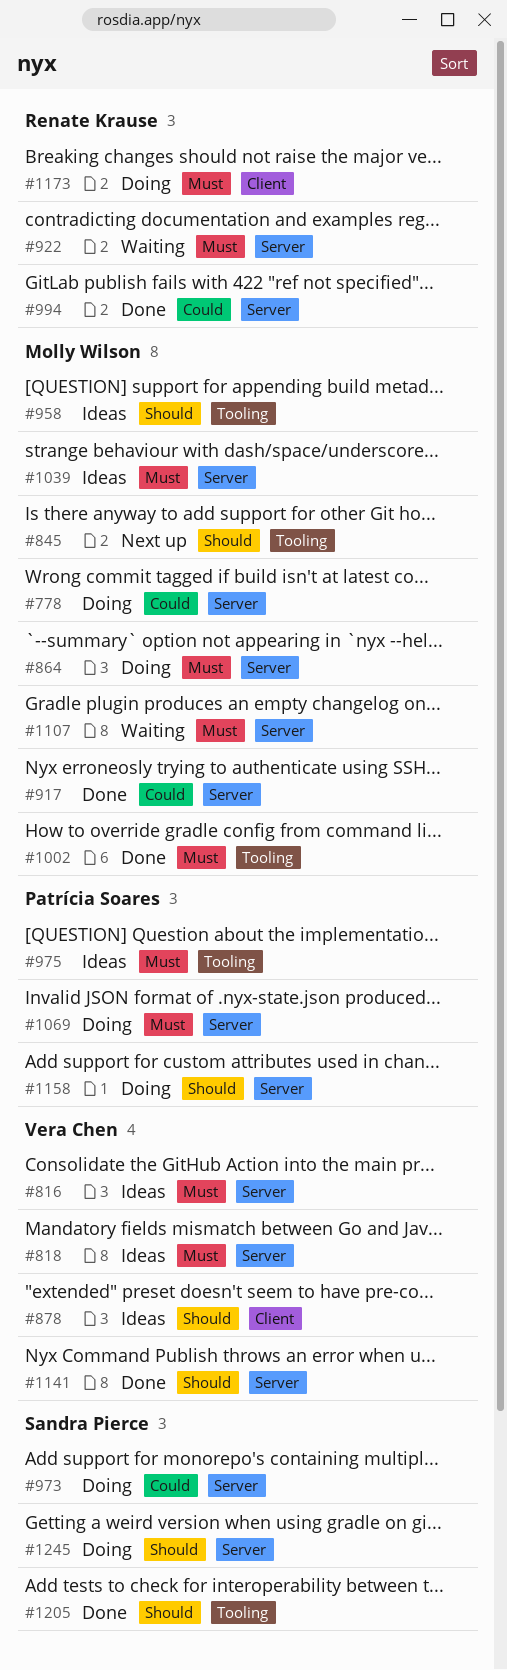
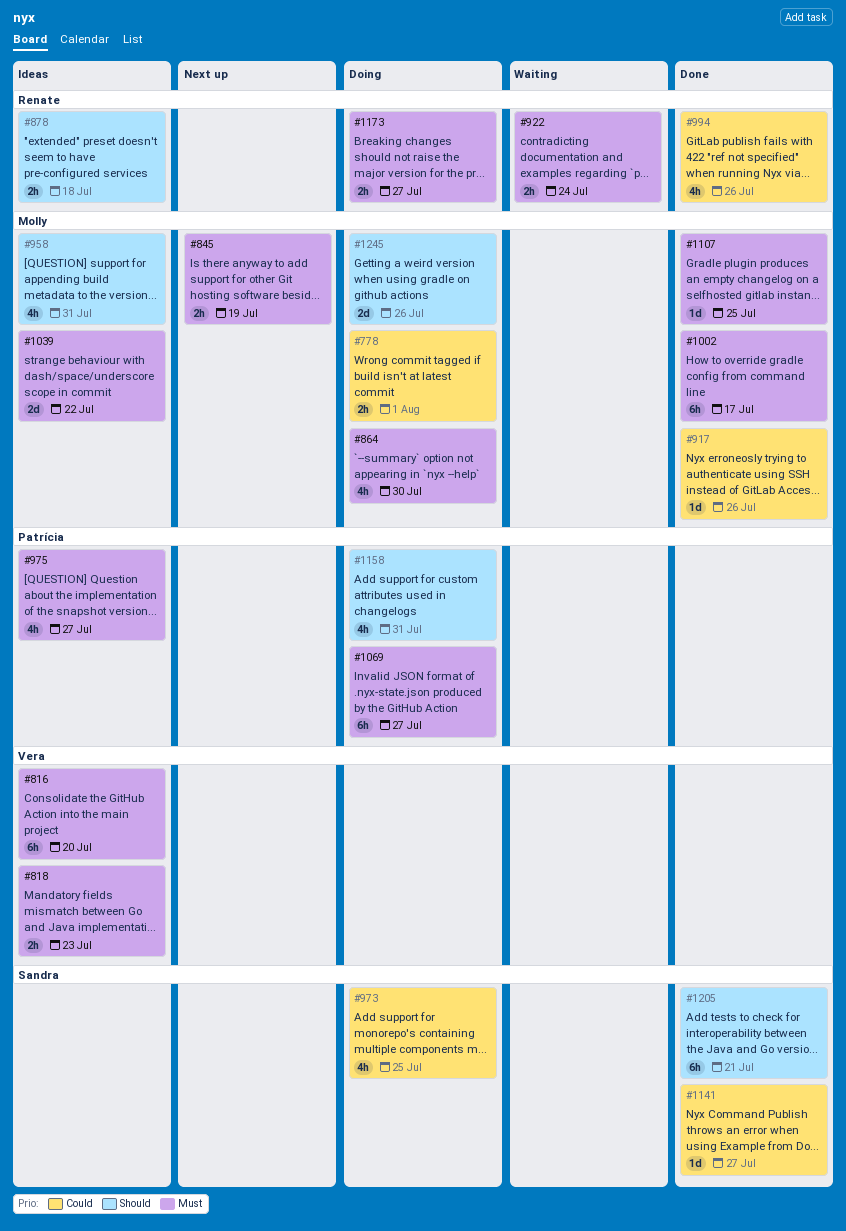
#845, priority: Should -> Must
#878, owner: Vera Chen -> Renate Krause
#1107, status: Waiting -> Done
#1141, owner: Vera Chen -> Sandra Pierce
#1141, priority: Should -> Could
#1245, owner: Sandra Pierce -> Molly Wilson

